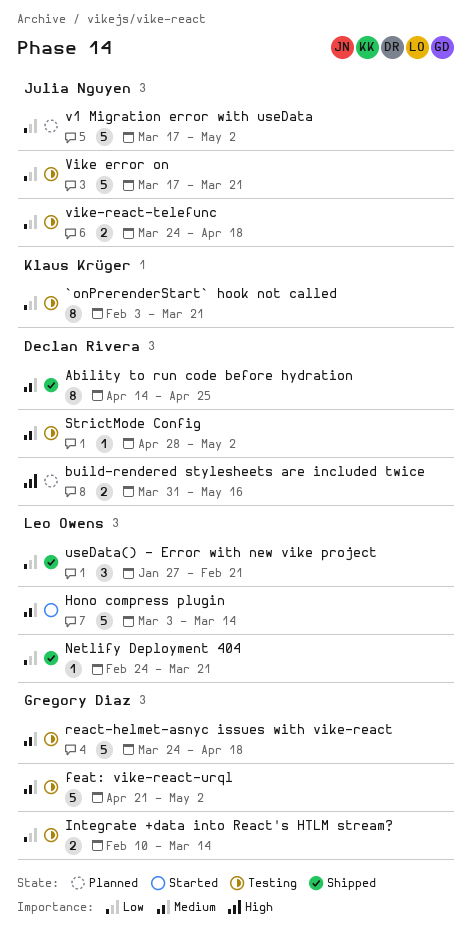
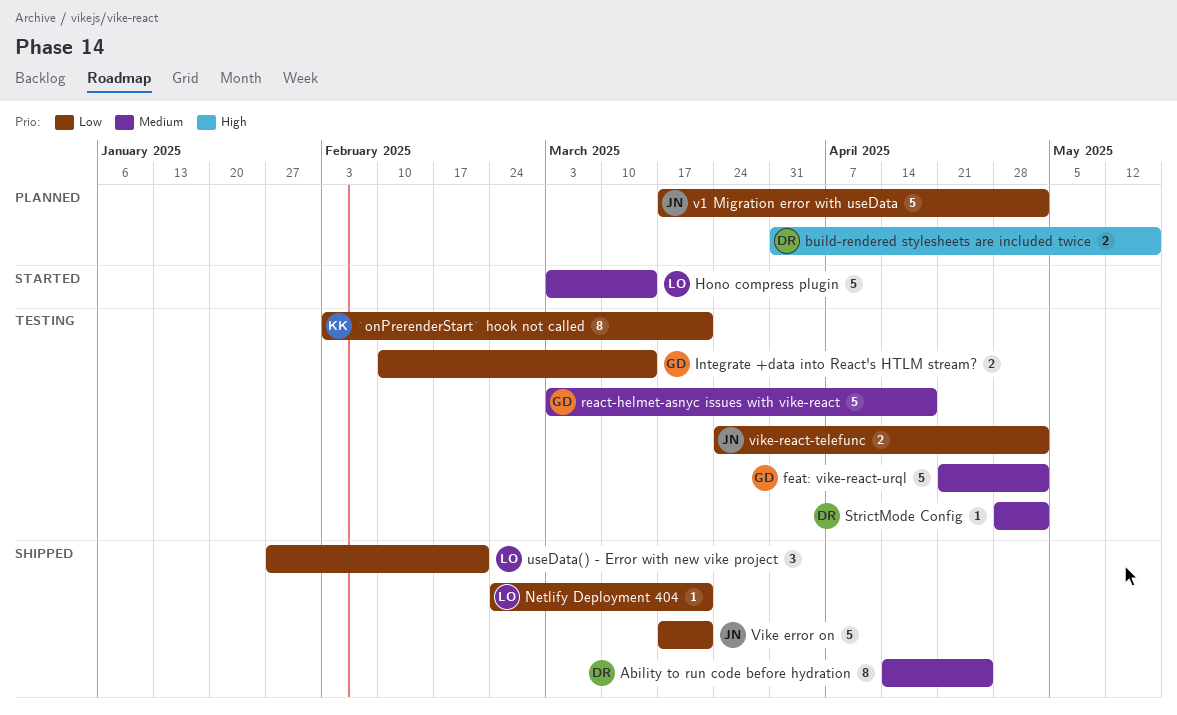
react-helmet-asnyc issues with vike-react, start: Mar 24 -> Mar 3
Vike error on, status: Testing -> Shipped
vike-react-telefunc, due: Apr 18 -> May 2

